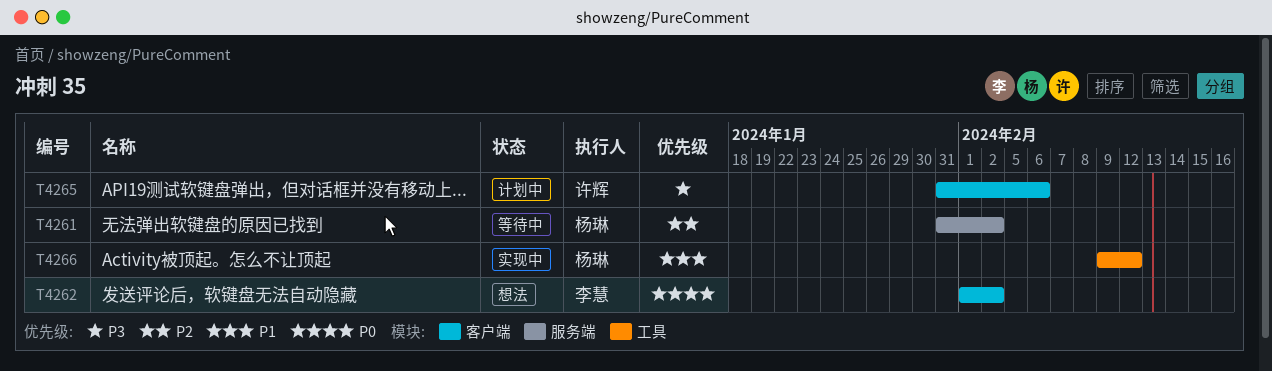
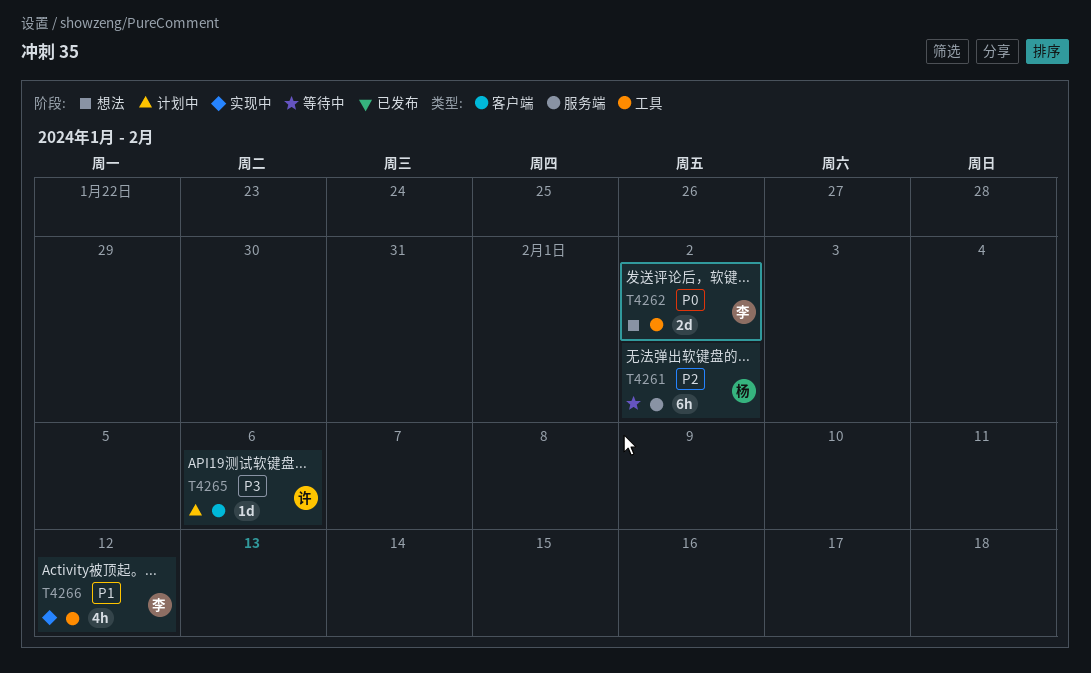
T4262, label: 客户端 -> 工具
T4266, owner: 杨琳 -> 李慧

